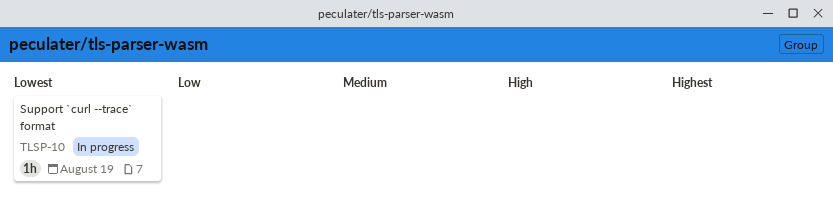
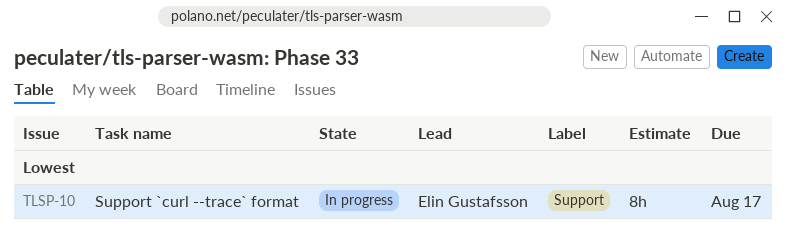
TLSP-10, estimate: 1h -> 8h
TLSP-10, due: Aug 19 -> Aug 17

